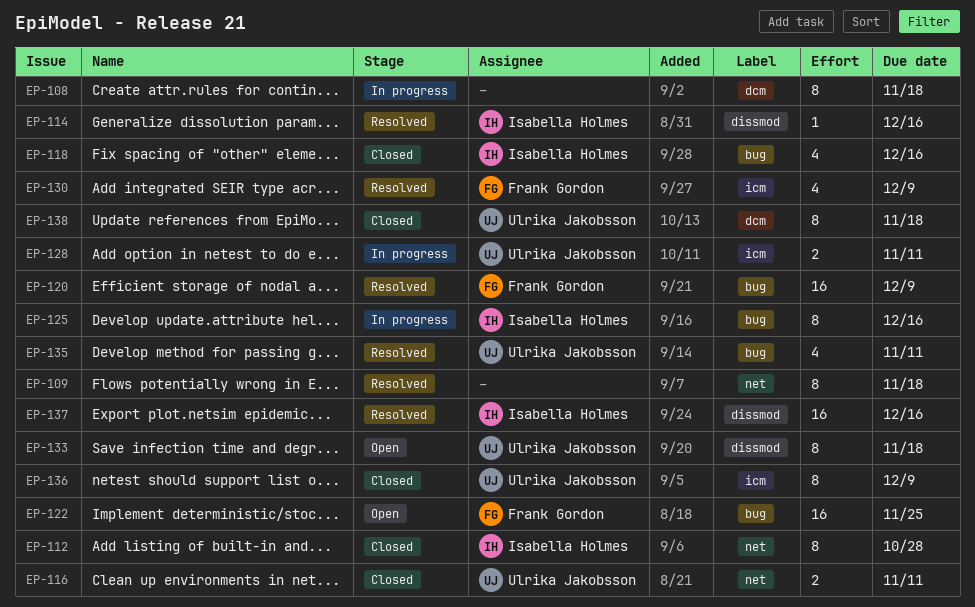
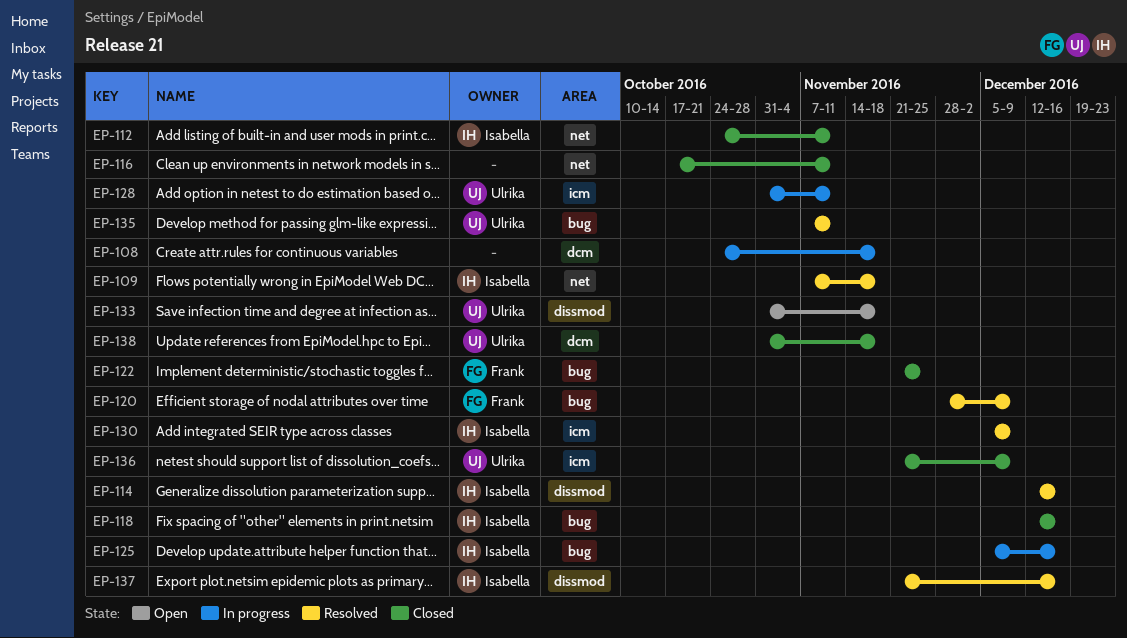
EP-109, owner: none -> Isabella Holmes
EP-112, due: Oct 28 -> Nov 11
EP-116, owner: Ulrika Jakobsson -> none
EP-122, status: Open -> Closed
EP-130, owner: Frank Gordon -> Isabella Holmes

